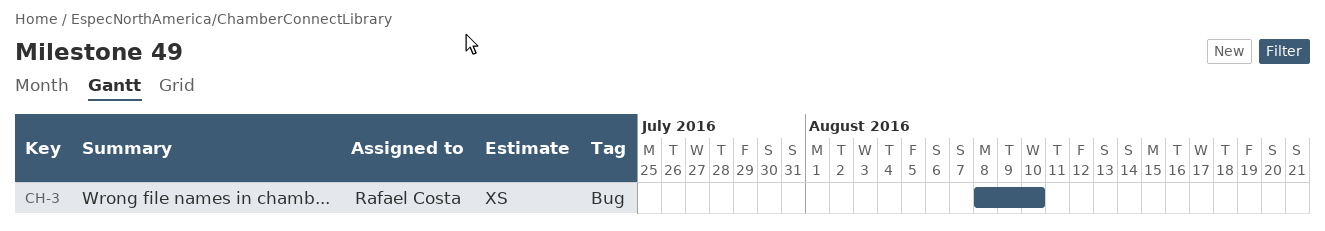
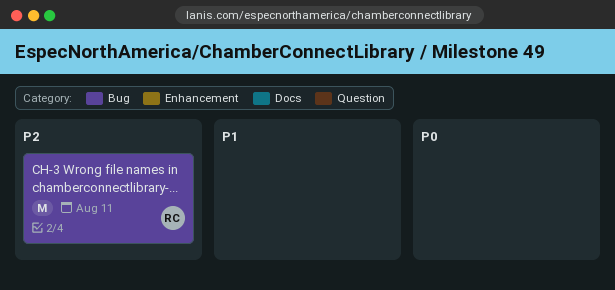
CH-3, estimate: XS -> M
CH-3, due: Aug 10 -> Aug 11

